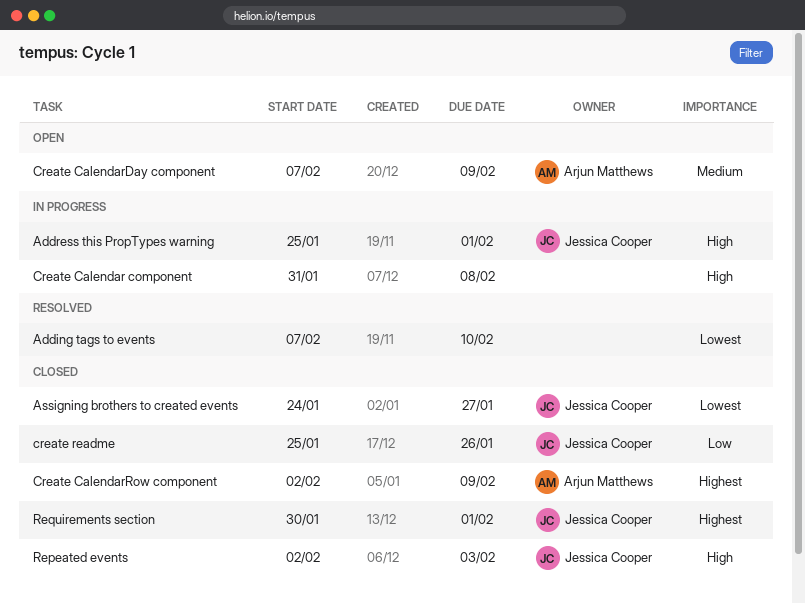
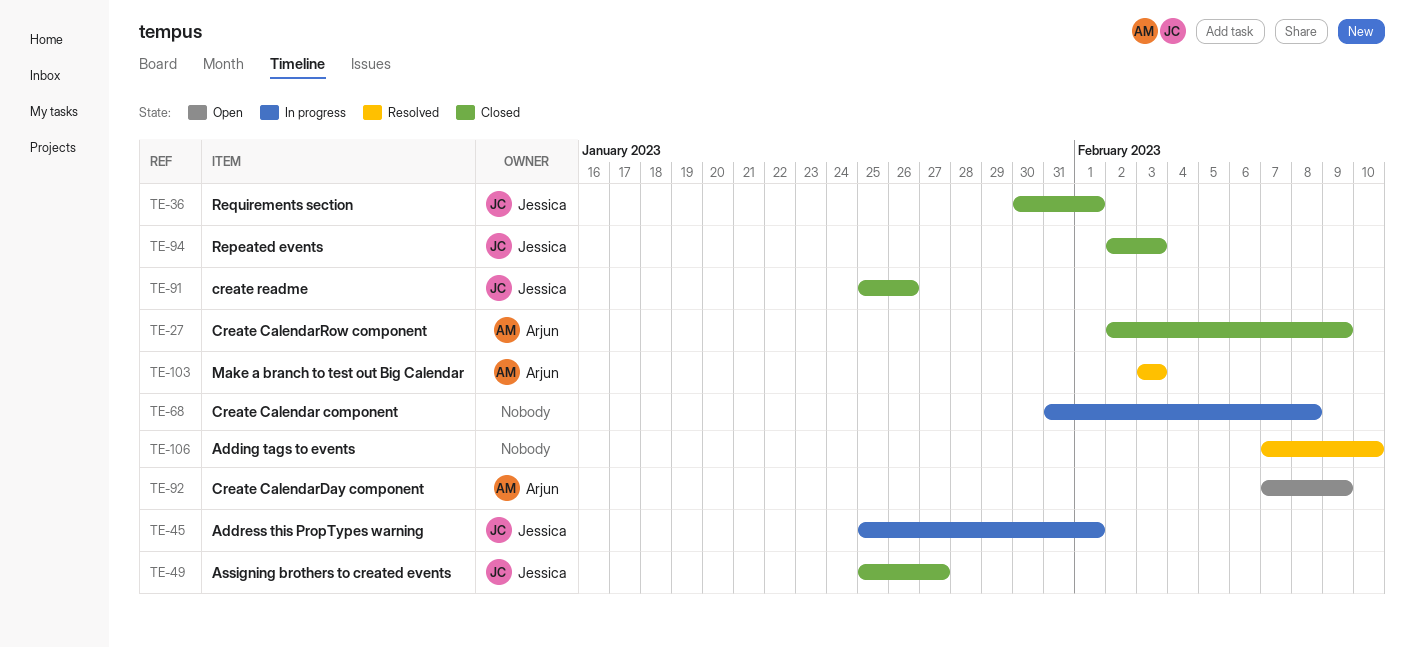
Assigning brothers to created events, start: Jan 24 -> Jan 25
Make a branch to test out Big Calendar: none -> present

